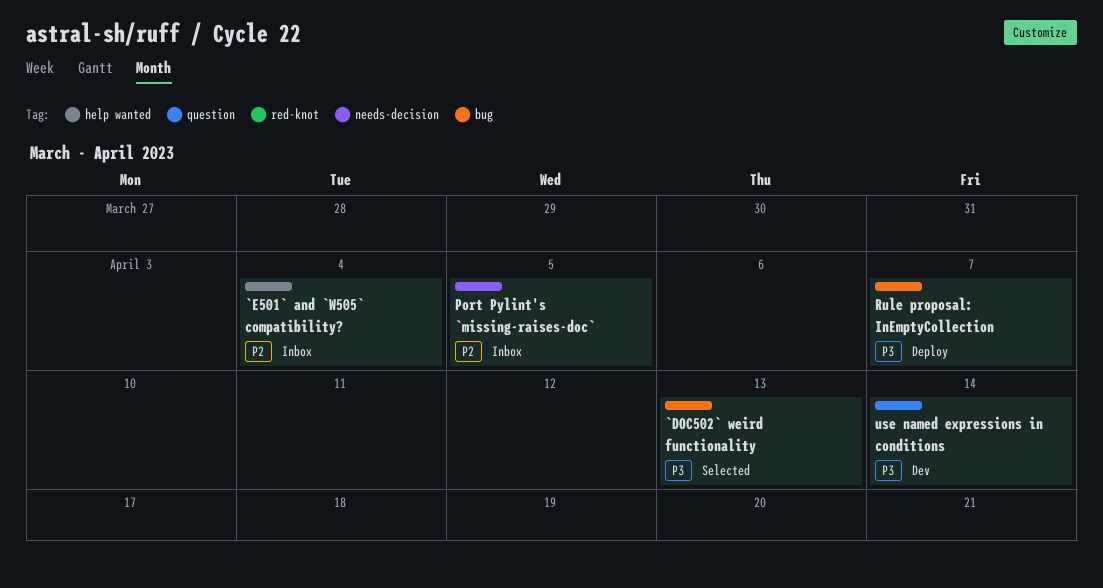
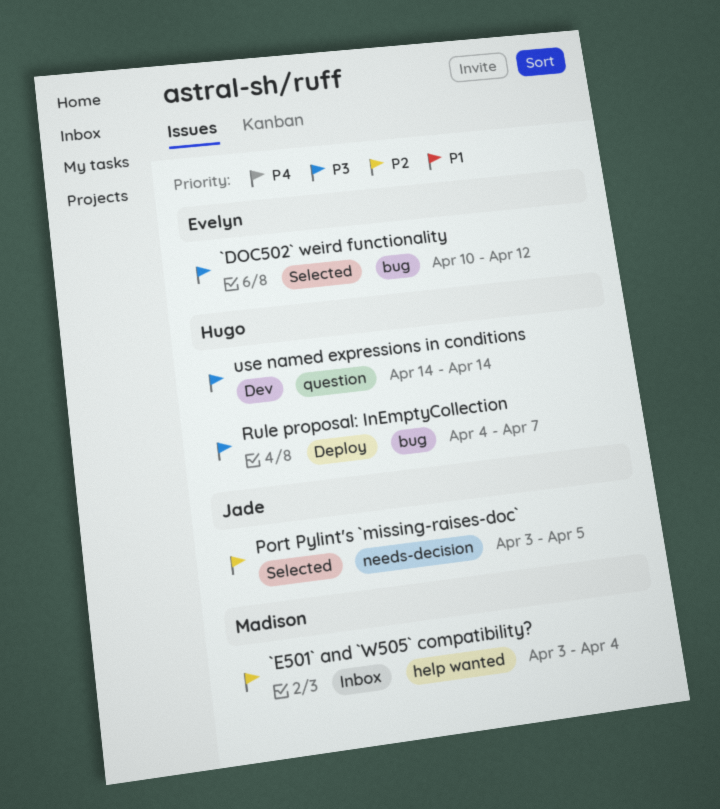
`DOC502` weird functionality, due: Apr 13 -> Apr 12
Port Pylint's `missing-raises-doc`, status: Inbox -> Selected

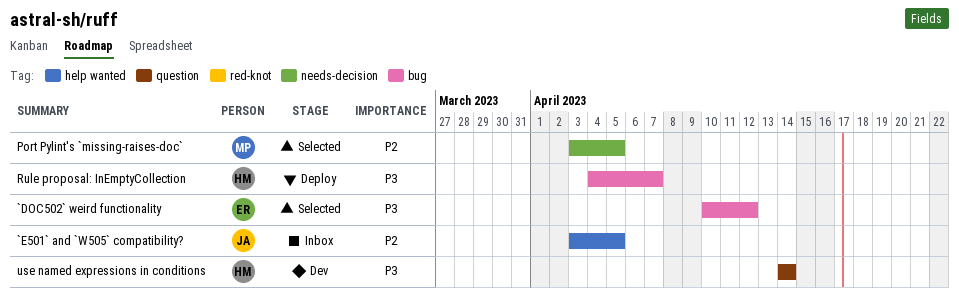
`E501` and `W505` compatibility?, owner: Madison -> Jade
`E501` and `W505` compatibility?, due: Apr 4 -> Apr 5
Port Pylint's `missing-raises-doc`, owner: Jade -> Madison

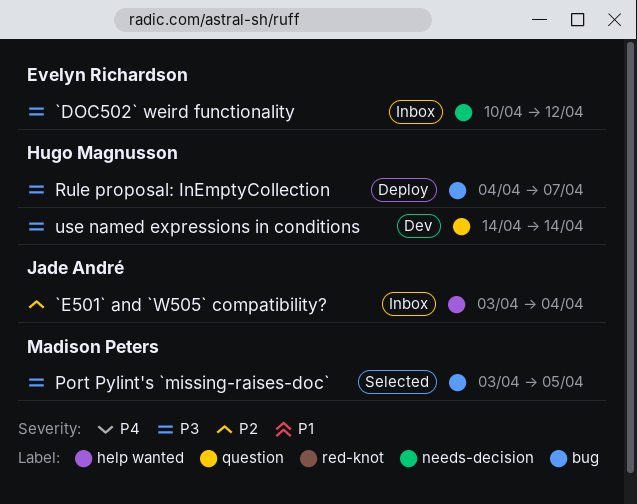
`DOC502` weird functionality, status: Selected -> Inbox
`DOC502` weird functionality, label: bug -> needs-decision
`E501` and `W505` compatibility?, due: Apr 5 -> Apr 4
Port Pylint's `missing-raises-doc`, priority: P2 -> P3
Port Pylint's `missing-raises-doc`, label: needs-decision -> bug

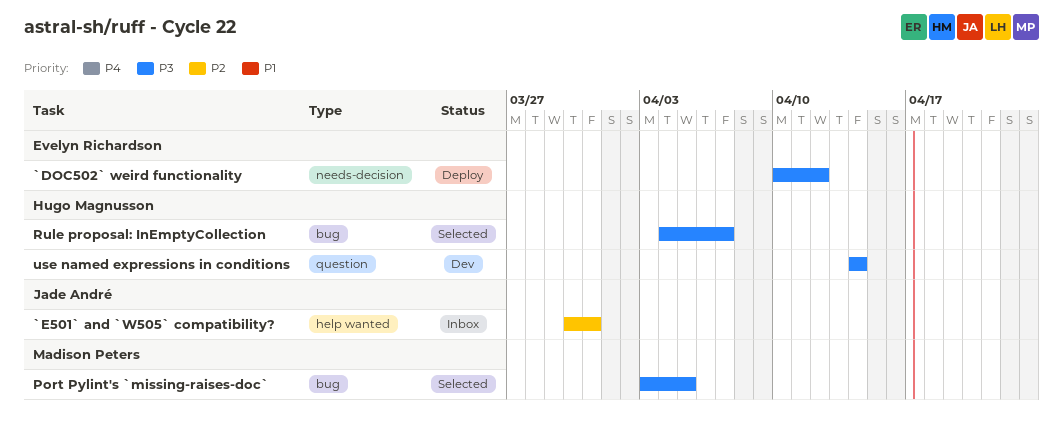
`DOC502` weird functionality, status: Inbox -> Deploy
`E501` and `W505` compatibility?, start: Apr 3 -> Mar 30
`E501` and `W505` compatibility?, due: Apr 4 -> Mar 31
Rule proposal: InEmptyCollection, status: Deploy -> Selected

